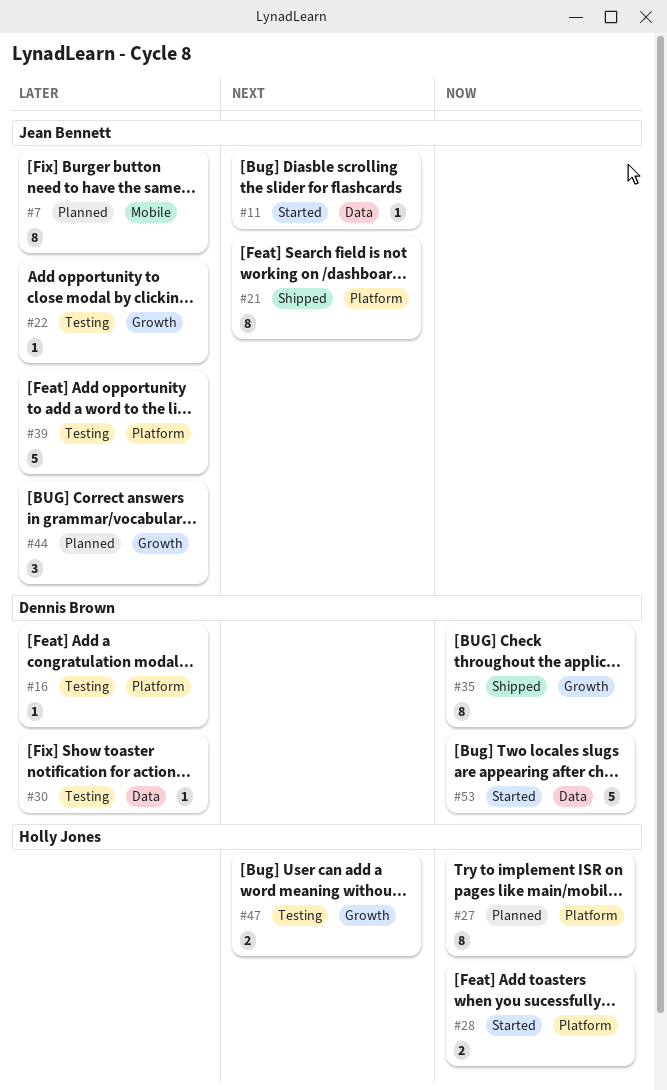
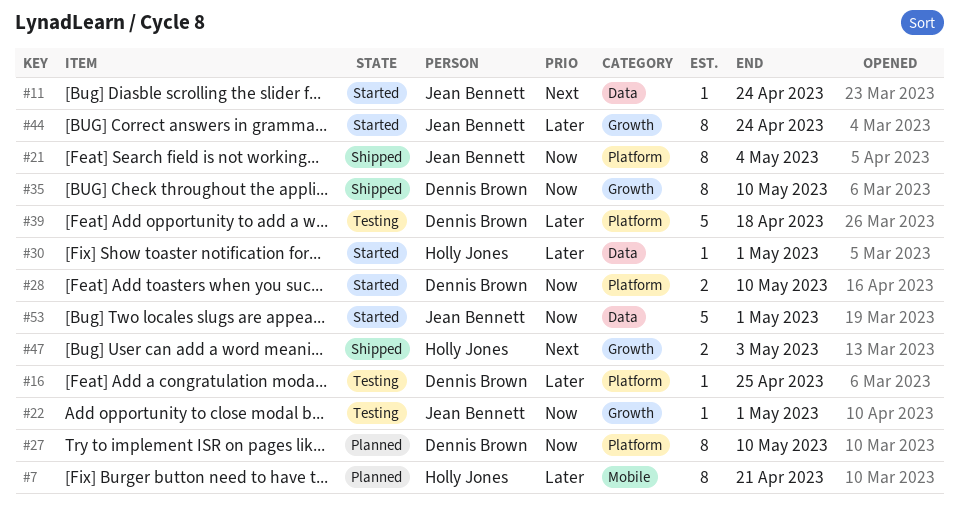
#7, owner: Jean Bennett -> Holly Jones
#21, priority: Next -> Now
#22, priority: Later -> Now
#27, owner: Holly Jones -> Dennis Brown
#28, owner: Holly Jones -> Dennis Brown
#30, status: Testing -> Started
#30, owner: Dennis Brown -> Holly Jones
#39, owner: Jean Bennett -> Dennis Brown
#44, status: Planned -> Started
#44, estimate: 3 -> 8
#47, status: Testing -> Shipped
#53, owner: Dennis Brown -> Jean Bennett

